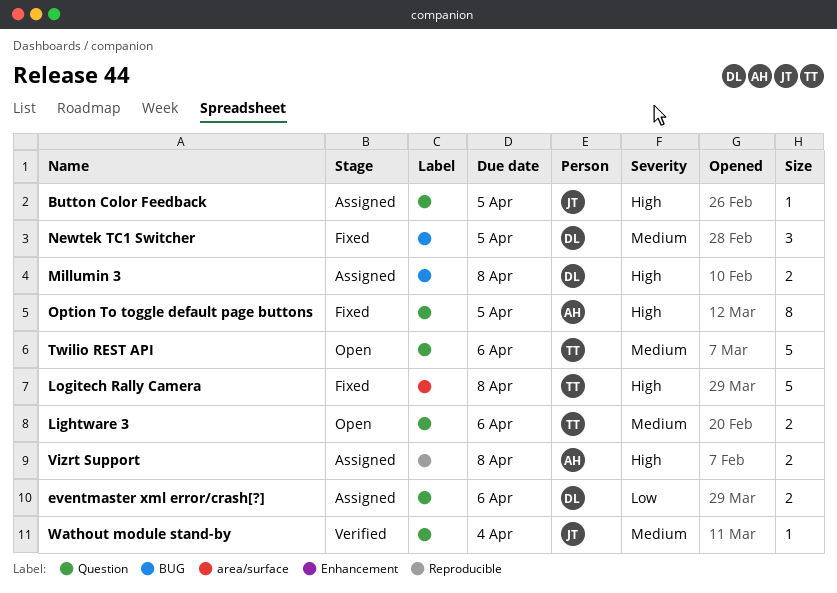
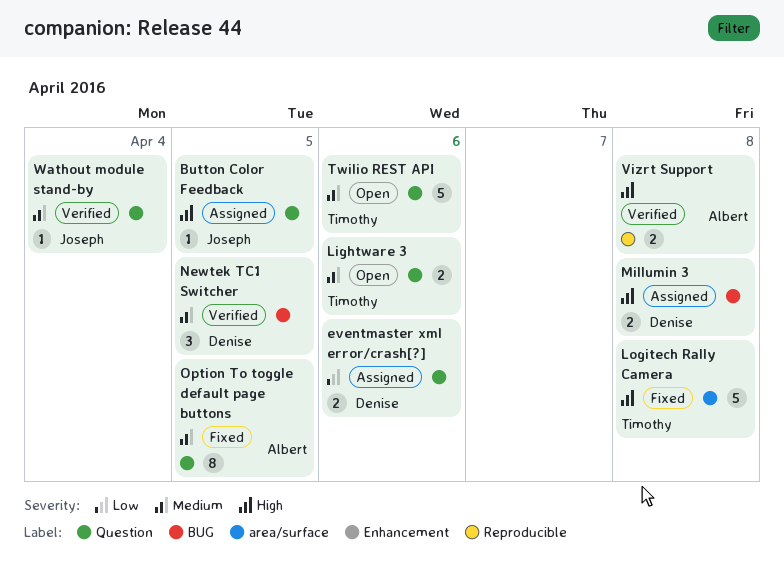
Newtek TC1 Switcher, status: Fixed -> Verified
Option To toggle default page buttons, priority: High -> Medium
Vizrt Support, status: Assigned -> Verified

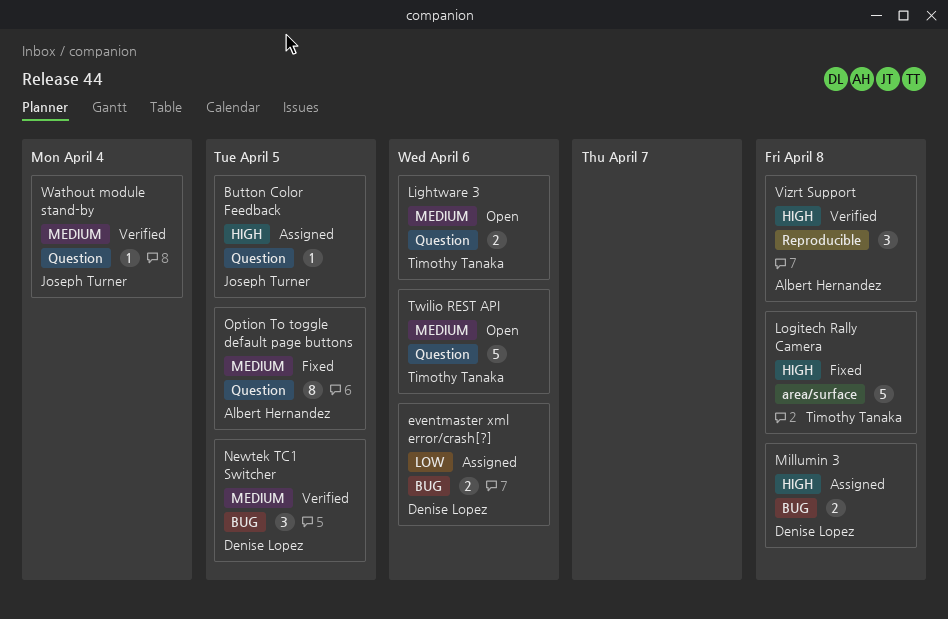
eventmaster xml error/crash[?], label: Question -> BUG
Vizrt Support, estimate: 2 -> 3

